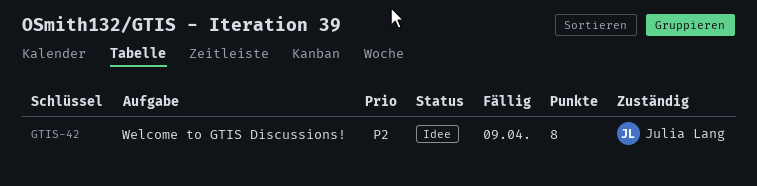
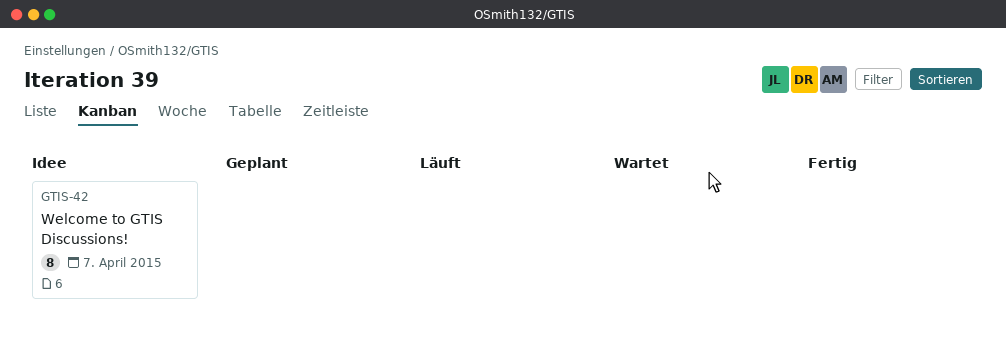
GTIS-42, due: Apr 9 -> Apr 7

